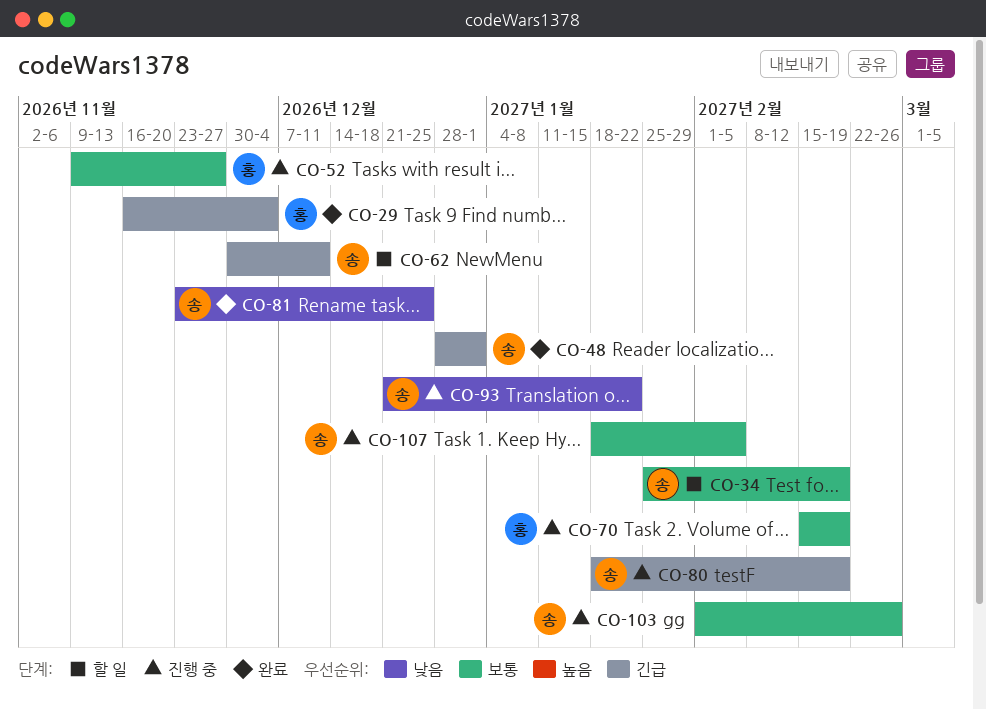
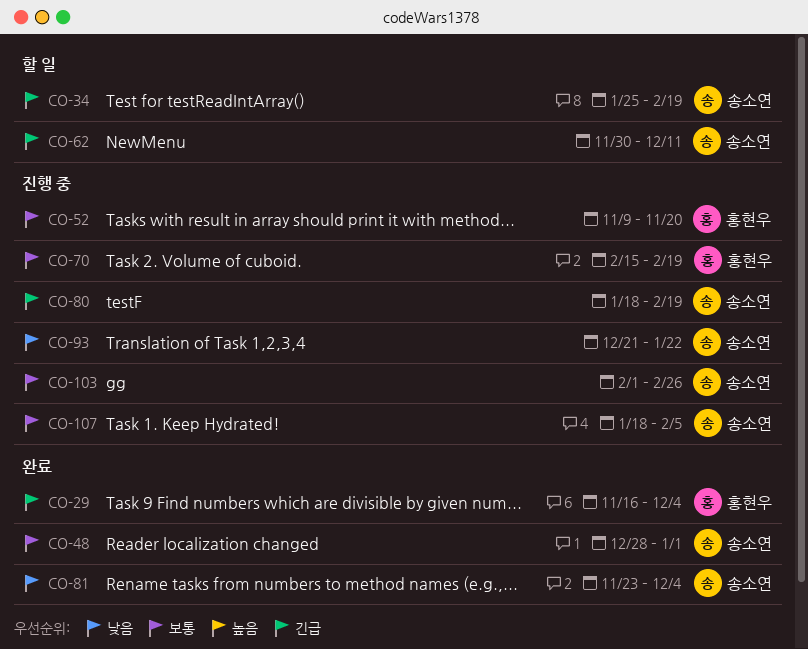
CO-34, priority: 보통 -> 긴급
CO-48, priority: 긴급 -> 보통
CO-52, due: Nov 27 -> Nov 20
CO-81, due: Dec 25 -> Dec 4

